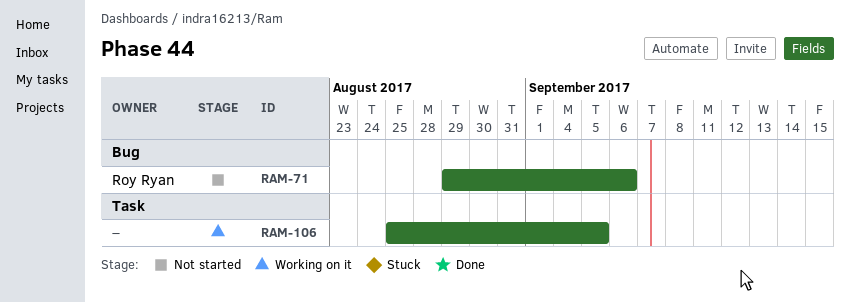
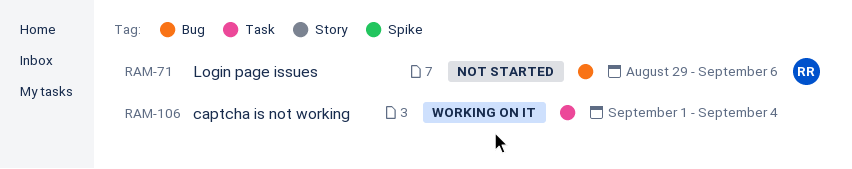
RAM-106, start: Aug 25 -> Sep 1
RAM-106, due: Sep 5 -> Sep 4

